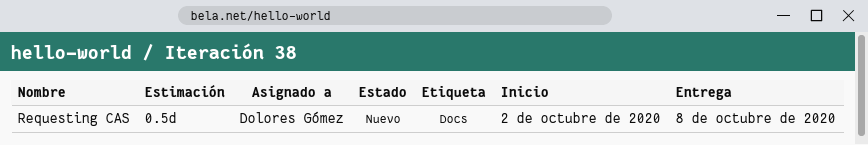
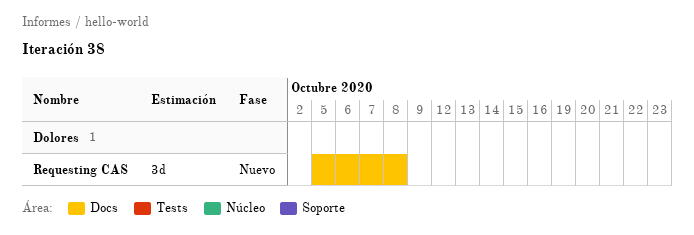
Requesting CAS, estimate: 0.5d -> 3d
Requesting CAS, start: Oct 2 -> Oct 5

